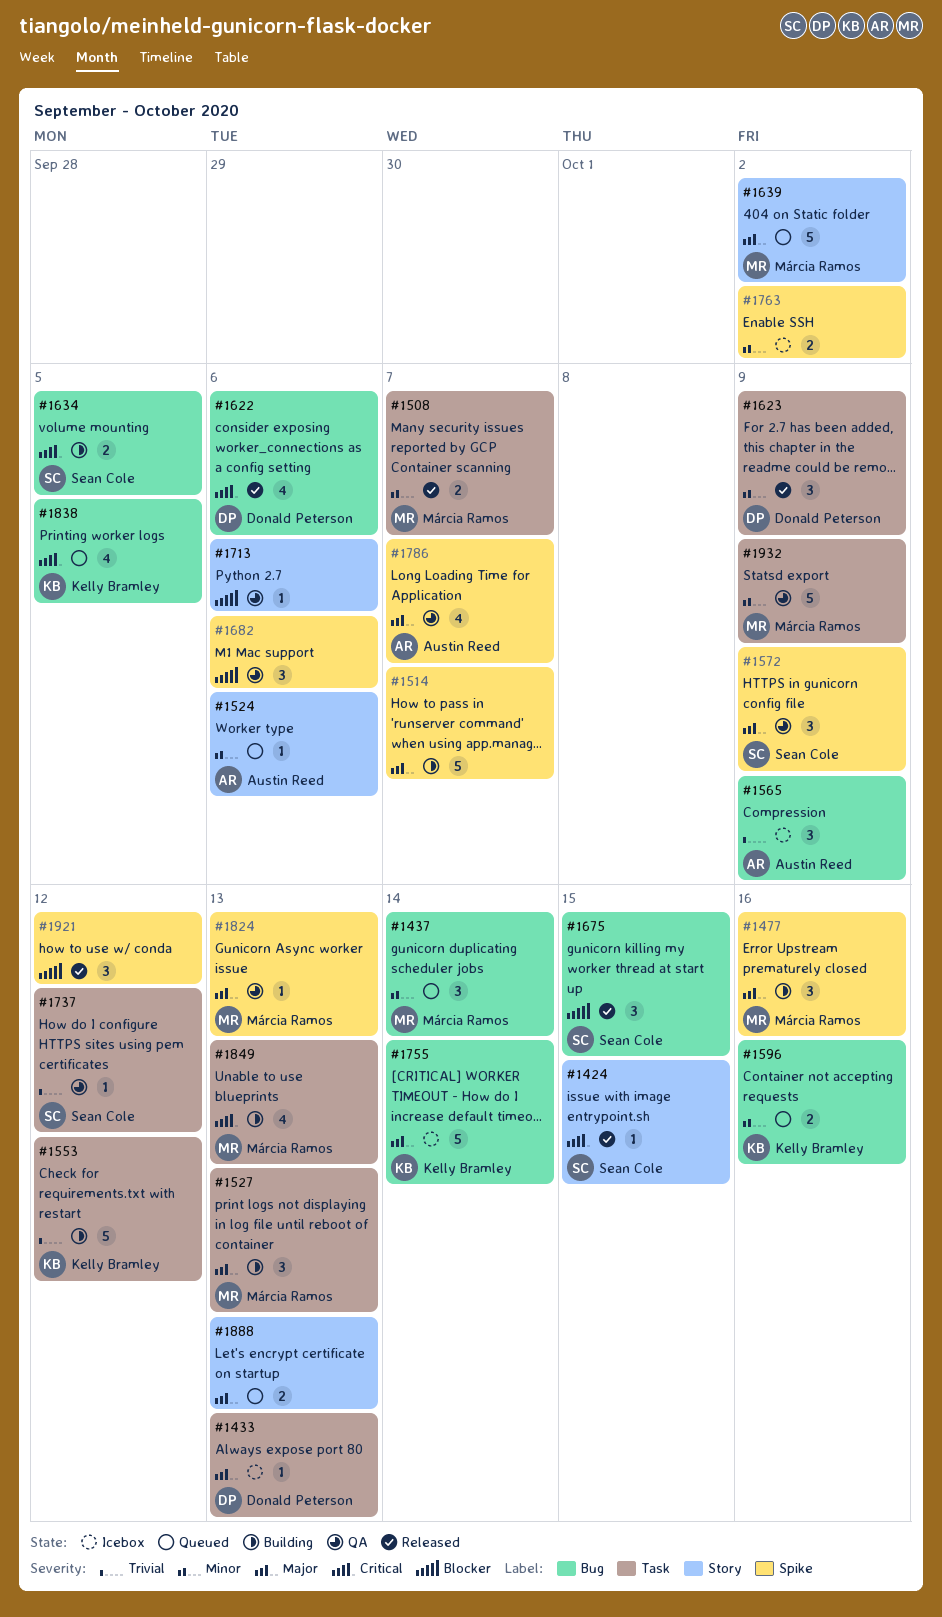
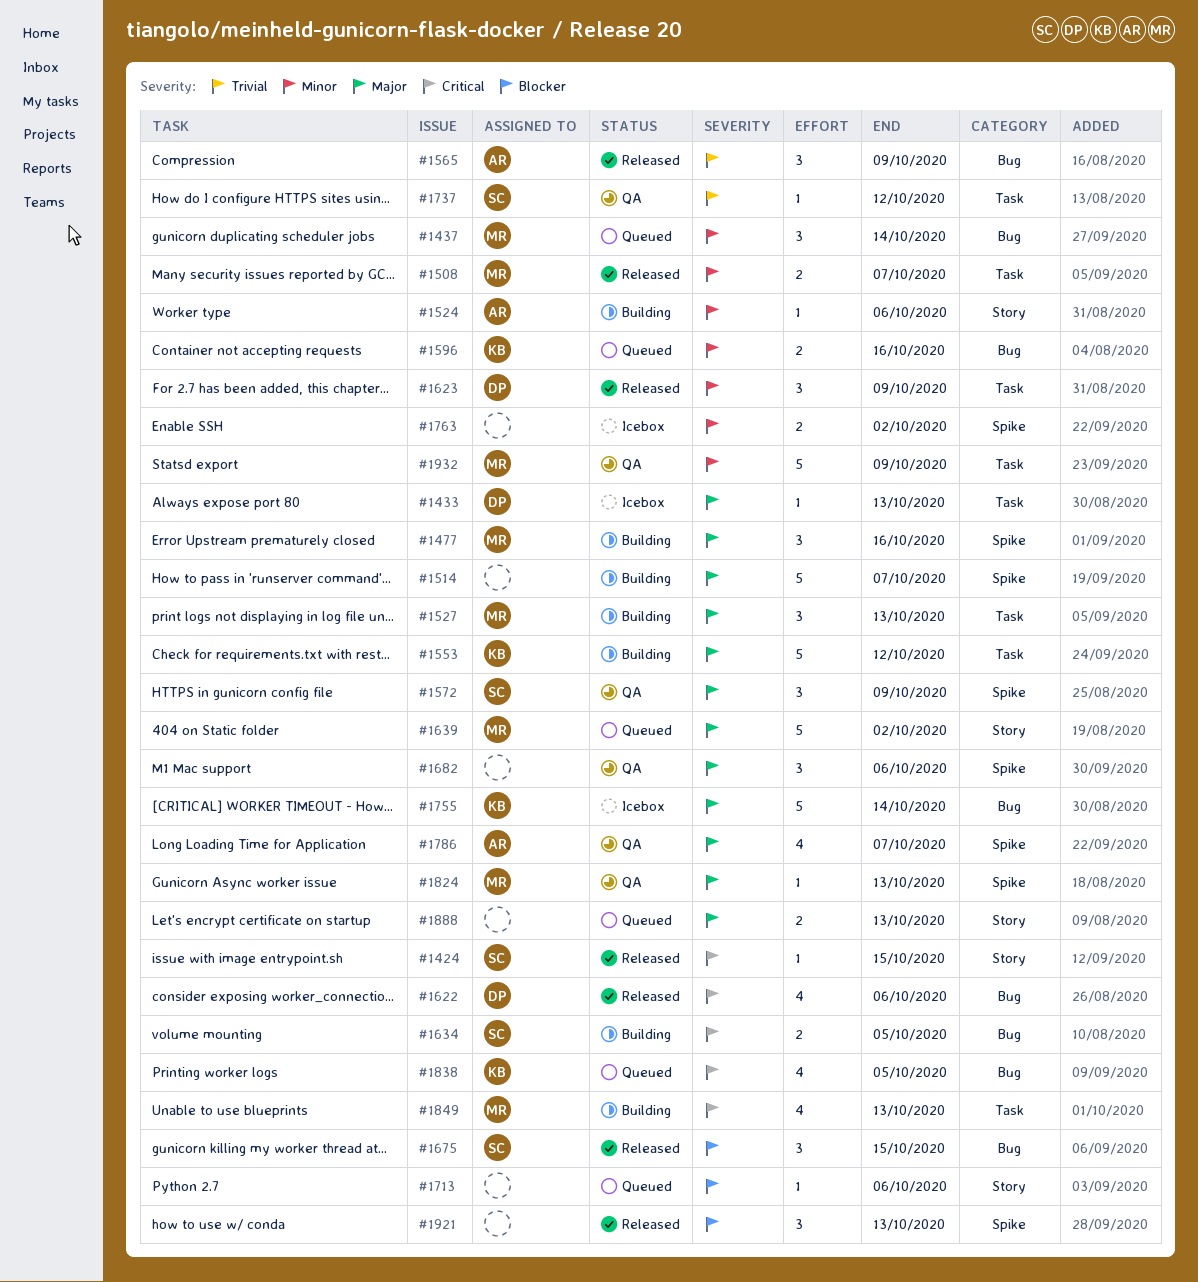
#1524, status: Queued -> Building
#1553, priority: Trivial -> Major
#1565, status: Icebox -> Released
#1682, priority: Blocker -> Major
#1713, status: QA -> Queued
#1921, due: Oct 12 -> Oct 13

